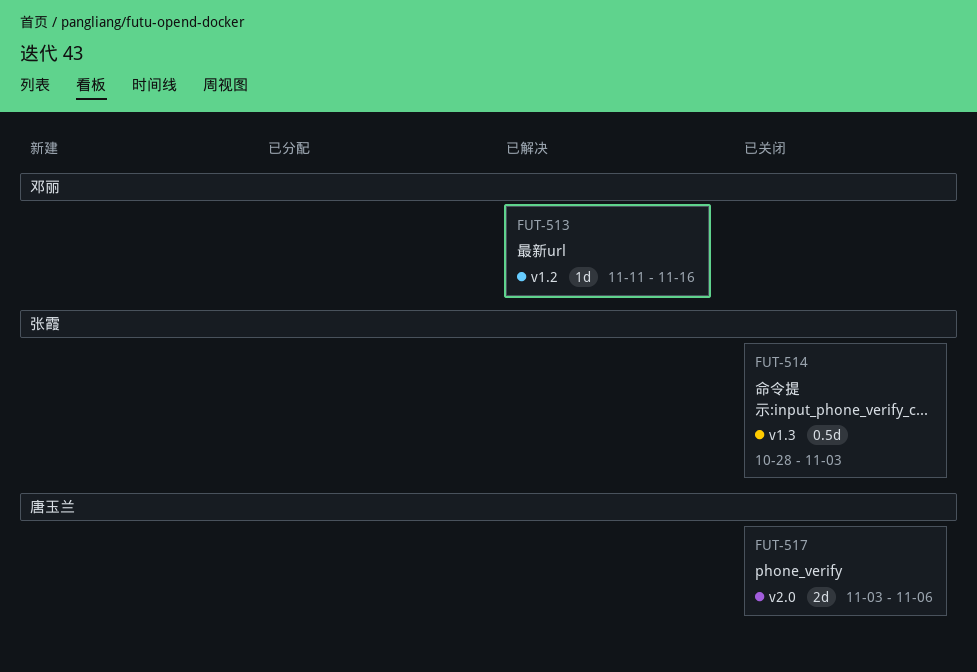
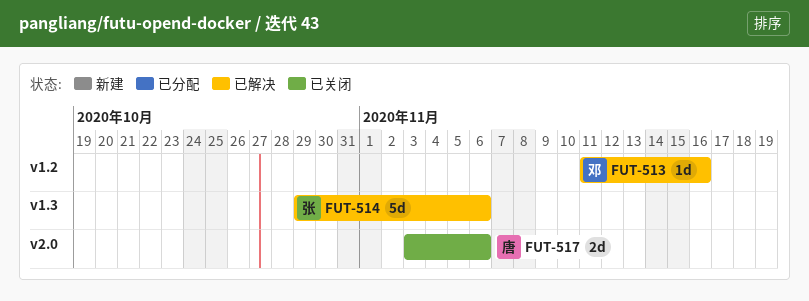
FUT-514, status: 已关闭 -> 已解决
FUT-514, estimate: 0.5d -> 5d
FUT-514, start: Oct 28 -> Oct 29
FUT-514, due: Nov 3 -> Nov 6

